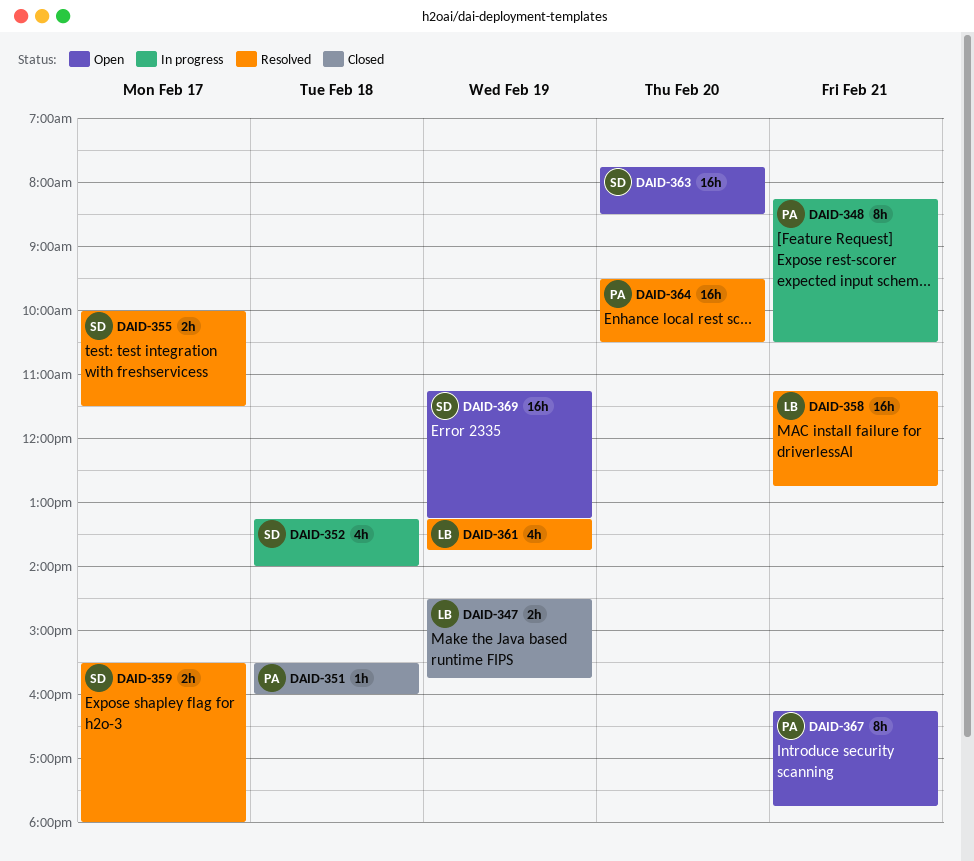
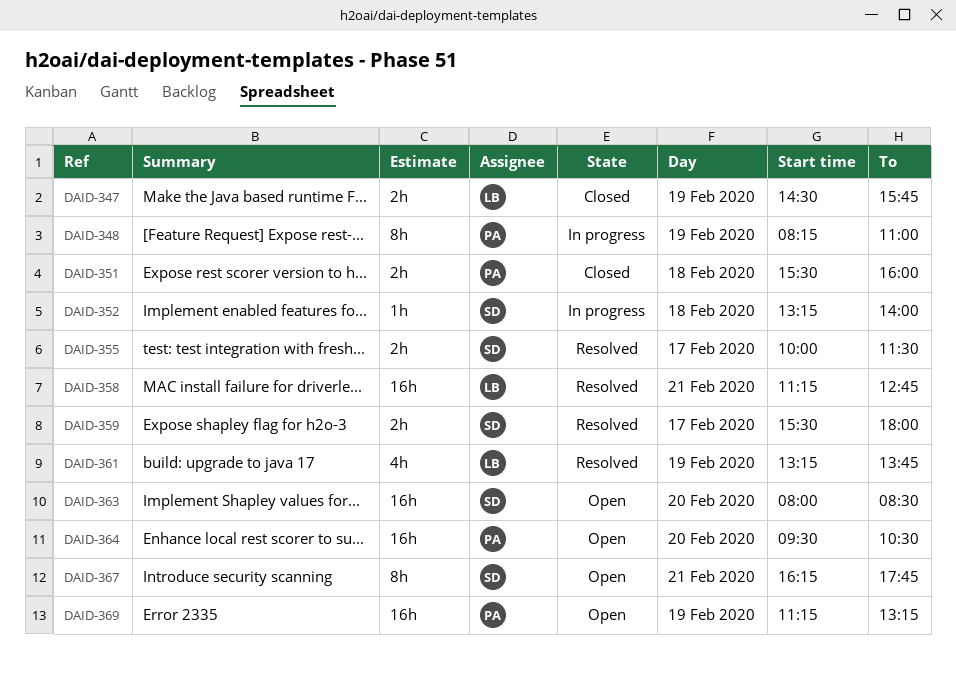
DAID-348, day: Feb 21 -> Feb 19
DAID-348, ends: 10:30 -> 11:00
DAID-351, estimate: 1h -> 2h
DAID-352, estimate: 4h -> 1h
DAID-363, begins: 07:45 -> 08:00
DAID-364, status: Resolved -> Open
DAID-367, owner: PA -> SD
DAID-369, owner: SD -> PA

